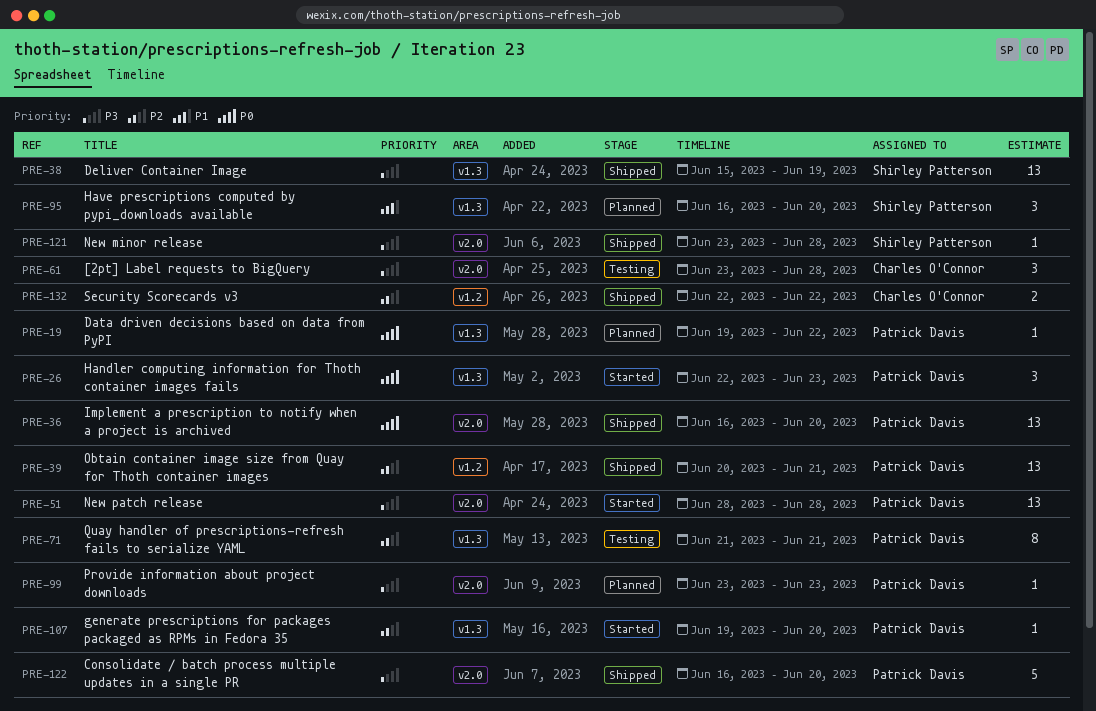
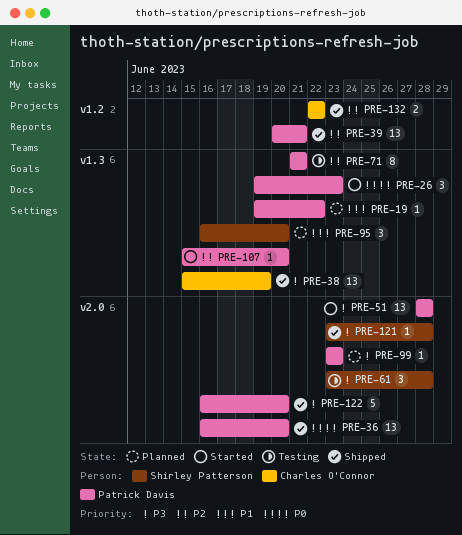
PRE-19, priority: P0 -> P1
PRE-26, start: Jun 22 -> Jun 19
PRE-38, owner: Shirley Patterson -> Charles O'Connor
PRE-61, owner: Charles O'Connor -> Shirley Patterson
PRE-107, start: Jun 19 -> Jun 15

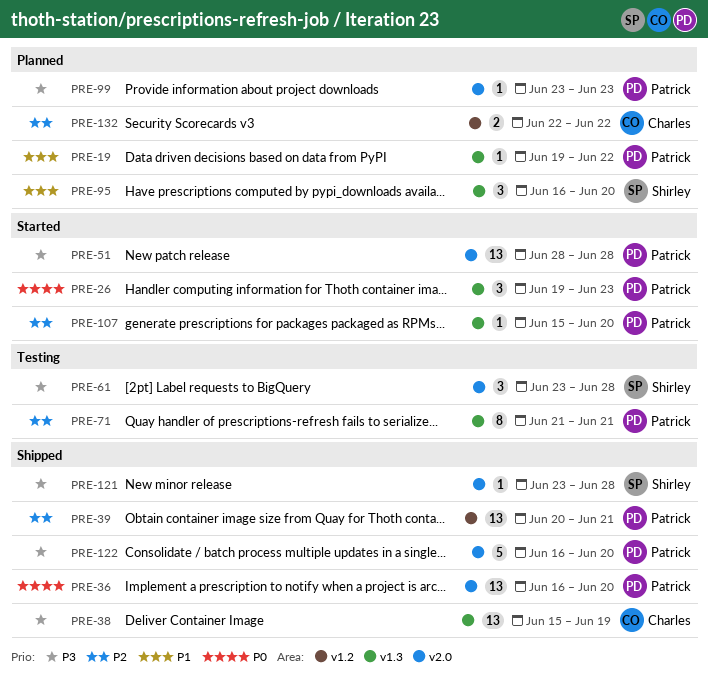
PRE-132, status: Shipped -> Planned

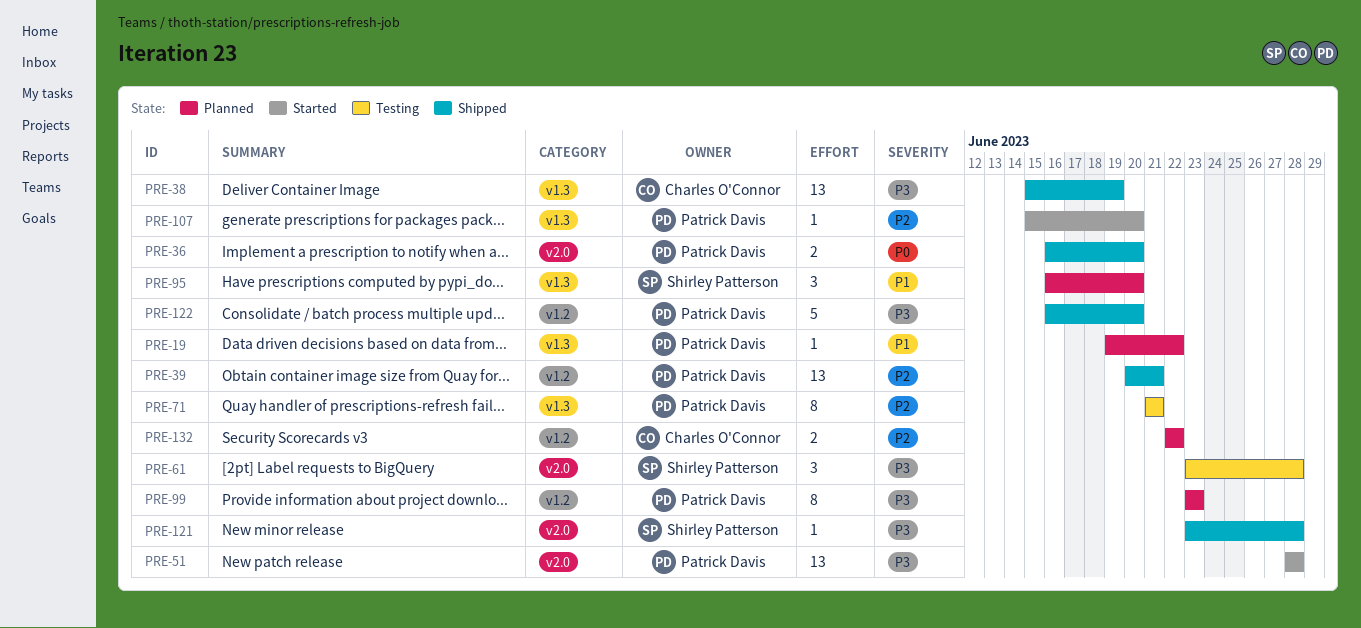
PRE-26: present -> none
PRE-36, estimate: 13 -> 2
PRE-99, label: v2.0 -> v1.2
PRE-99, estimate: 1 -> 8
PRE-122, label: v2.0 -> v1.2

